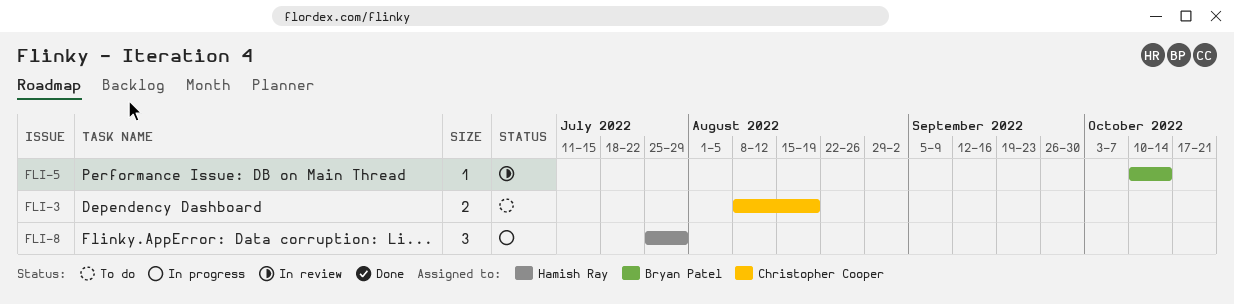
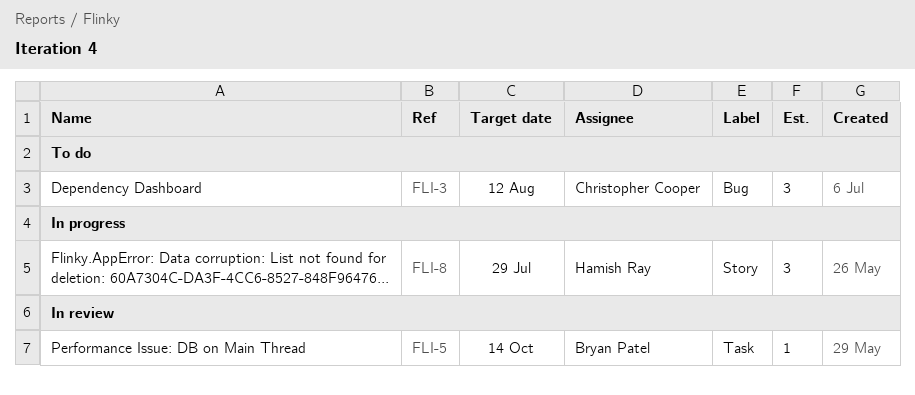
FLI-3, estimate: 2 -> 3
FLI-3, due: Aug 19 -> Aug 12

